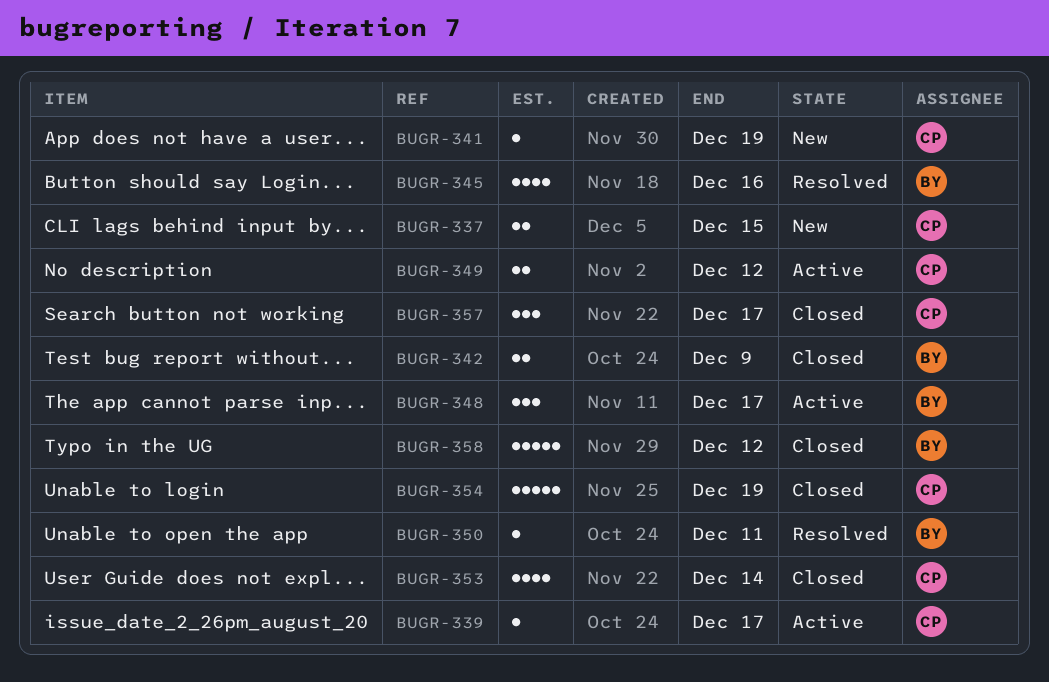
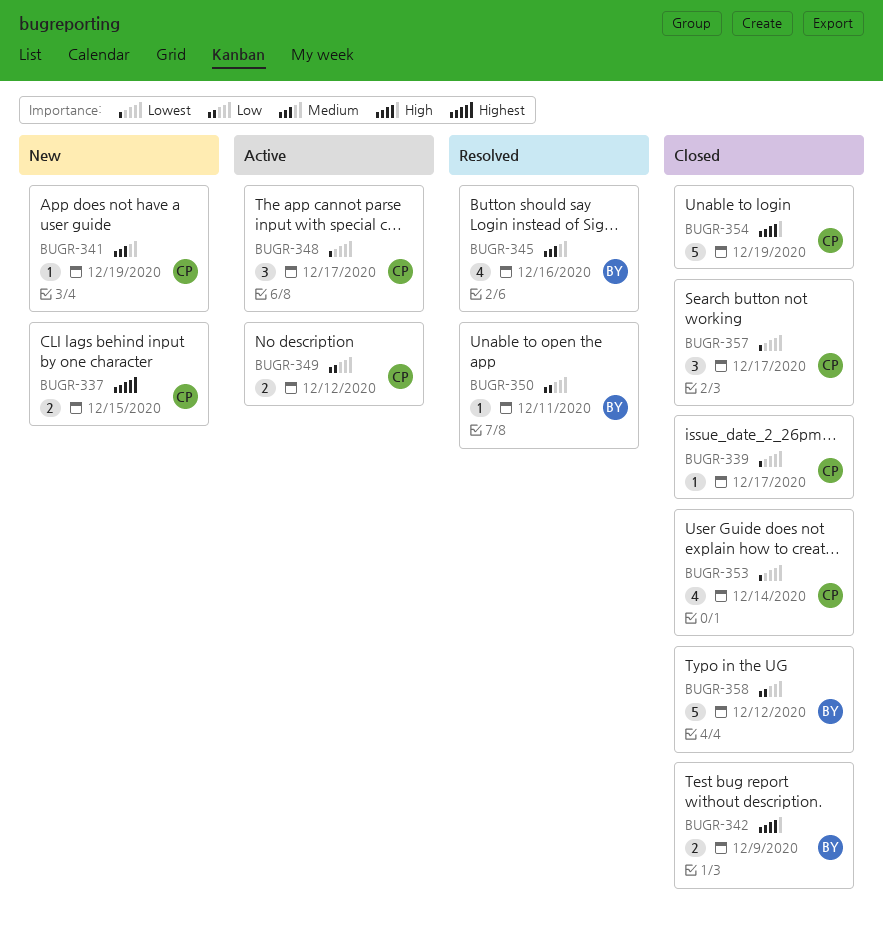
BUGR-339, status: Active -> Closed
BUGR-348, owner: BY -> CP

